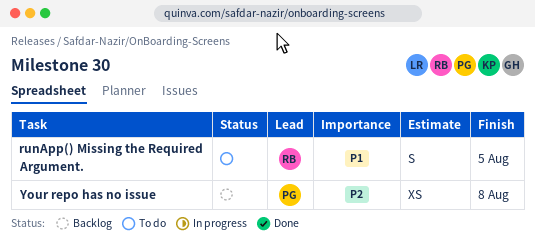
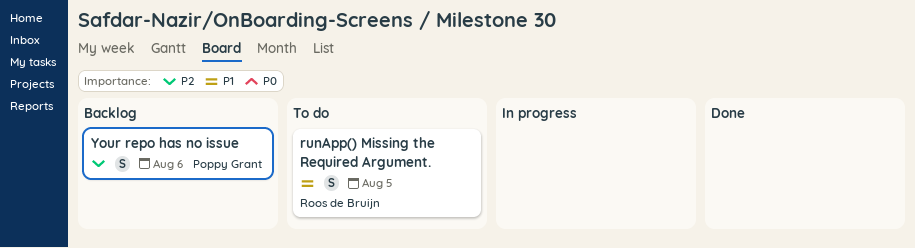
Your repo has no issue, estimate: XS -> S
Your repo has no issue, due: Aug 8 -> Aug 6

